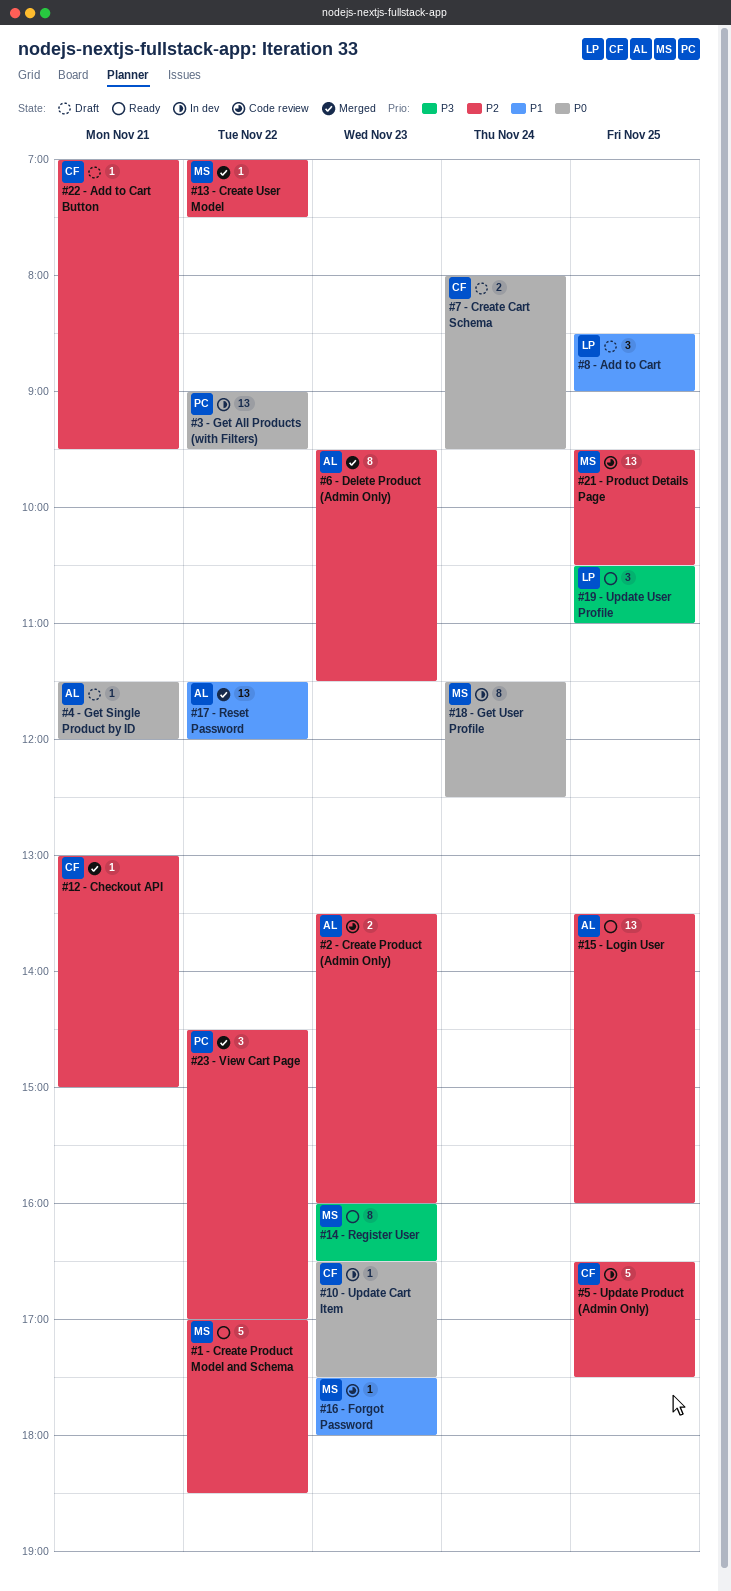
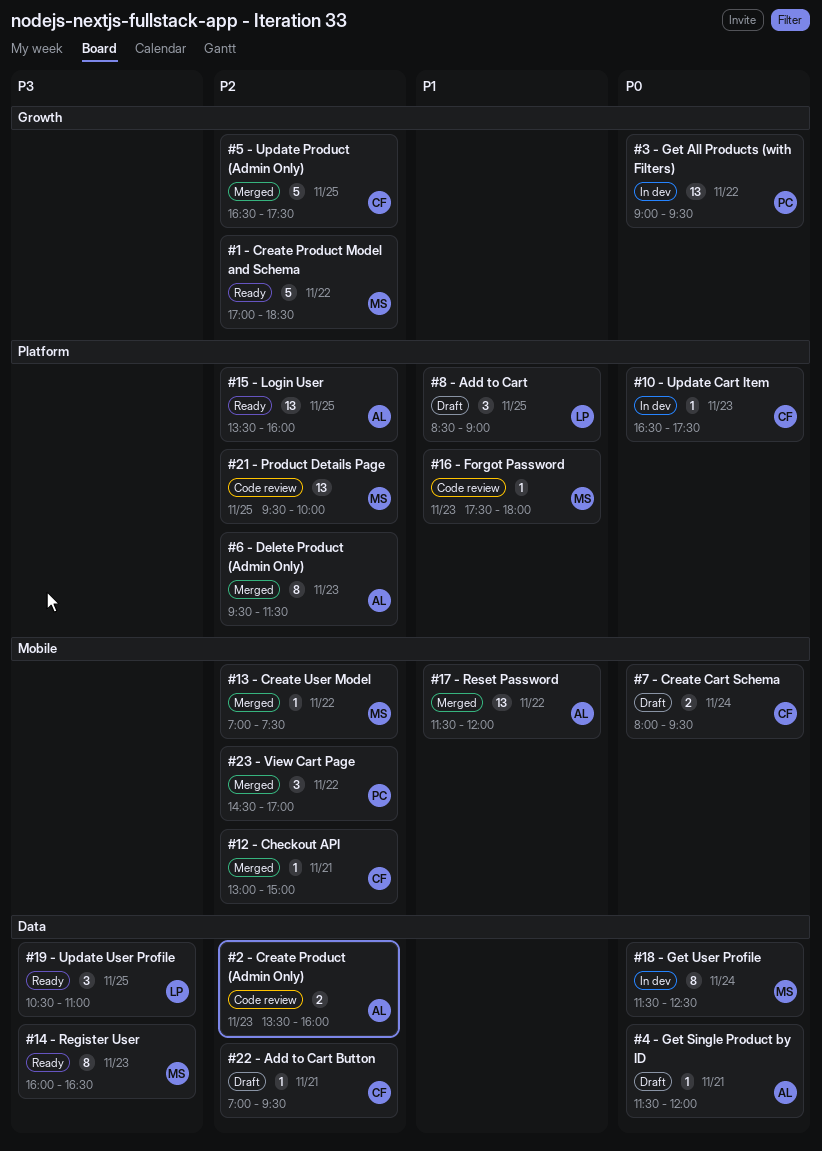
#21 - Product Details Page, ends: 10:30 -> 10:00
#5 - Update Product (Admin Only), status: In dev -> Merged

